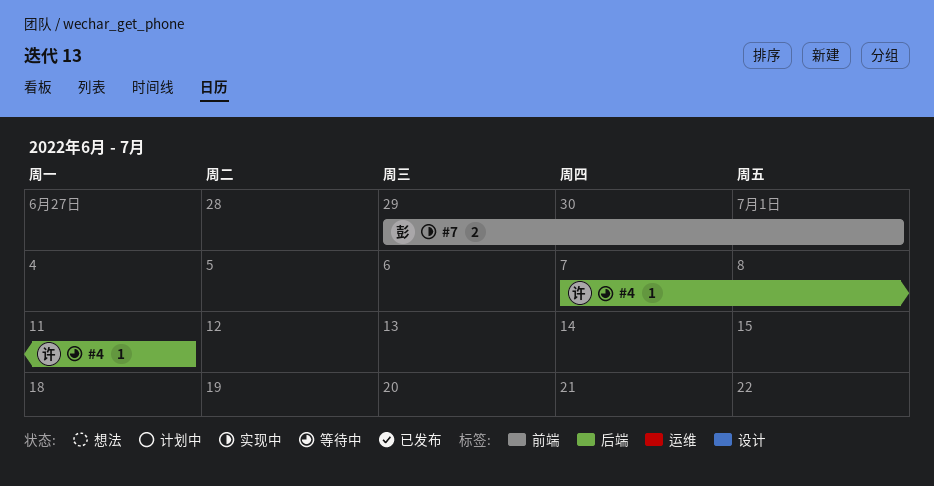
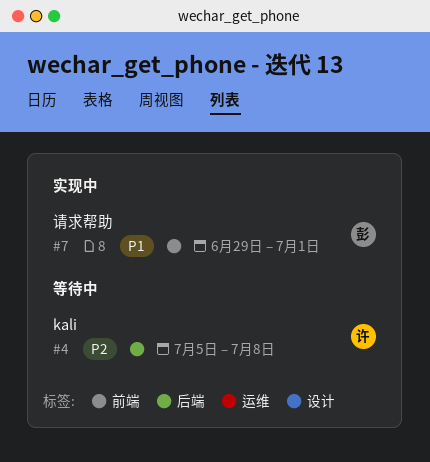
#4, start: Jul 7 -> Jul 5
#4, due: Jul 11 -> Jul 8

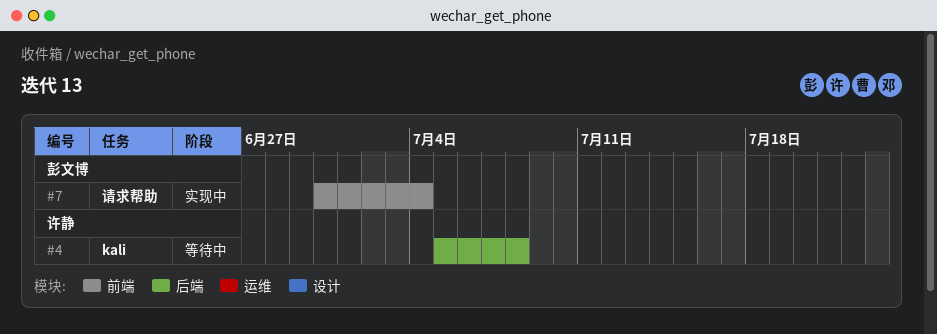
#7, start: Jun 29 -> Jun 30
#7, due: Jul 1 -> Jul 4

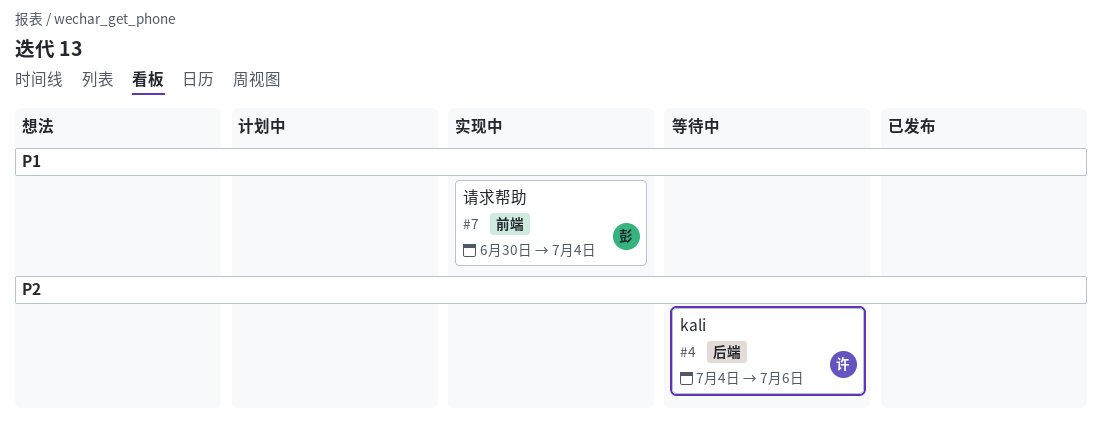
#4, start: Jul 5 -> Jul 4
#4, due: Jul 8 -> Jul 6

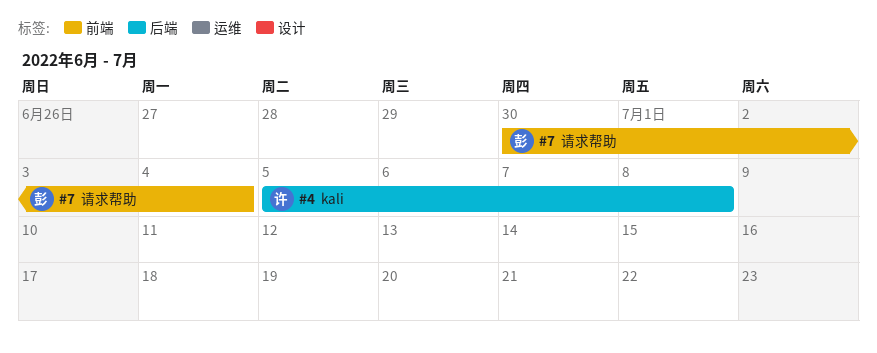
#4, start: Jul 4 -> Jul 5
#4, due: Jul 6 -> Jul 8

